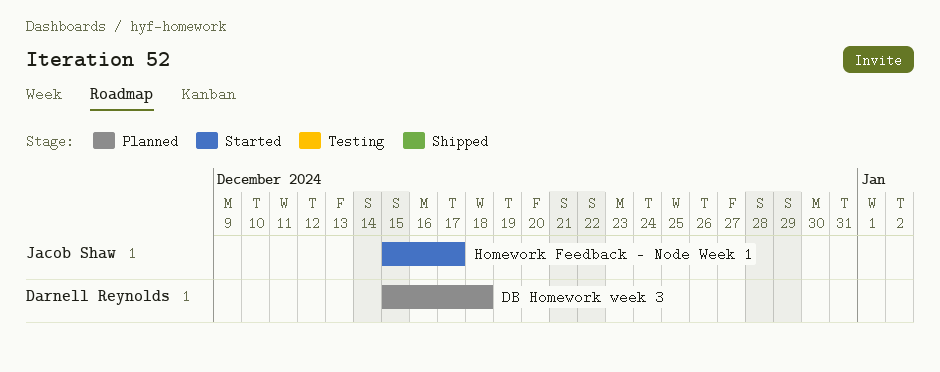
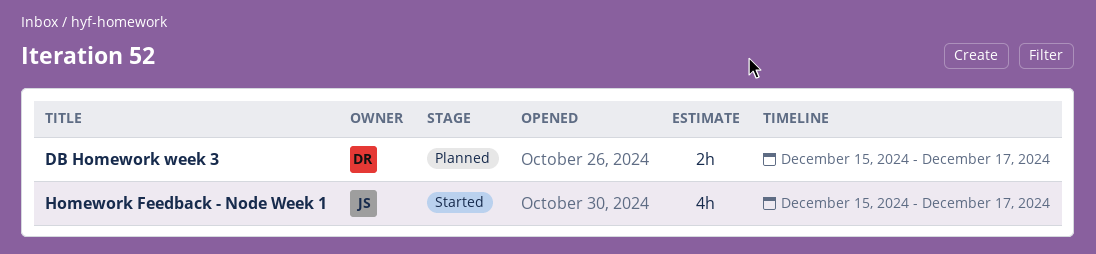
DB Homework week 3, due: Dec 18 -> Dec 17

